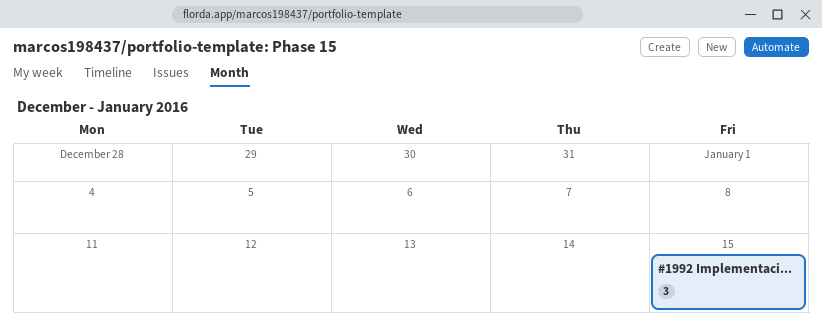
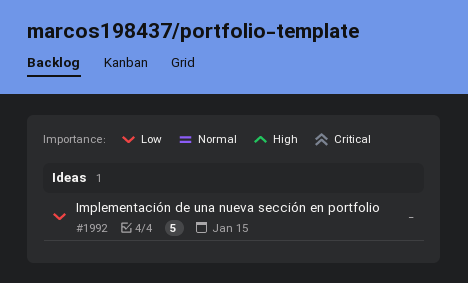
#1992, estimate: 3 -> 5

